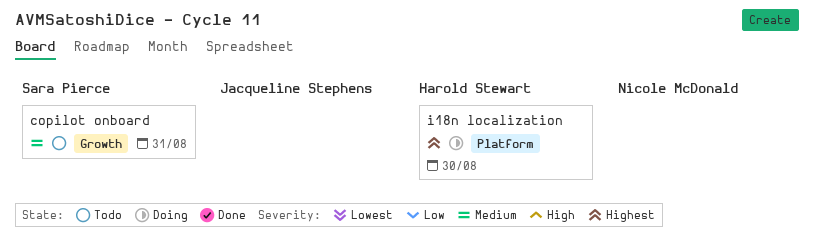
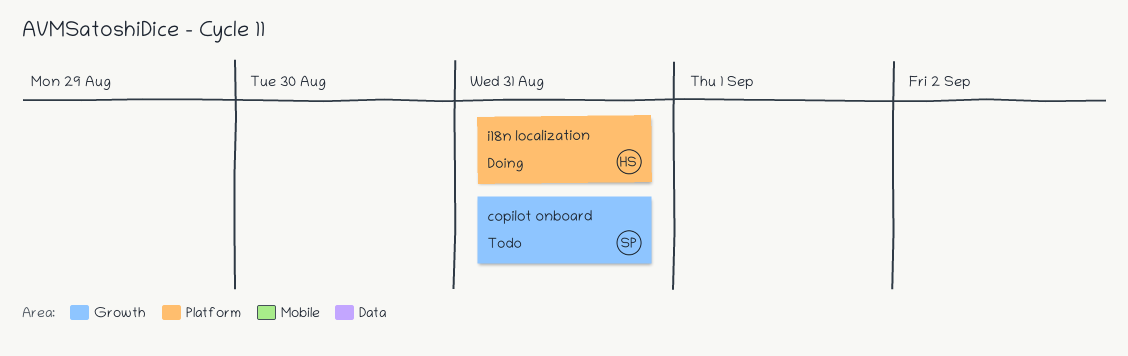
i18n localization, due: Aug 30 -> Aug 31

